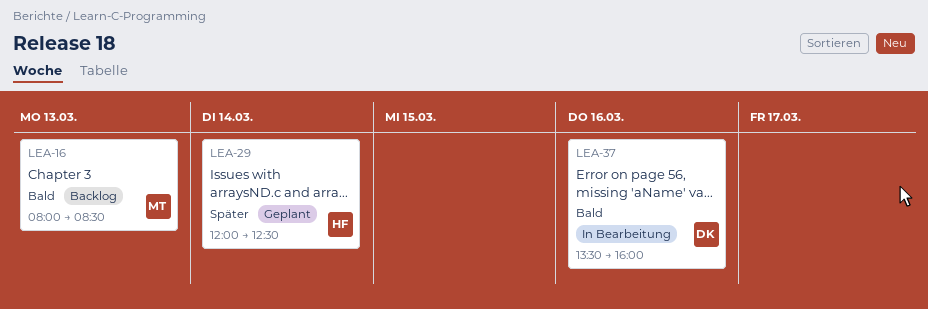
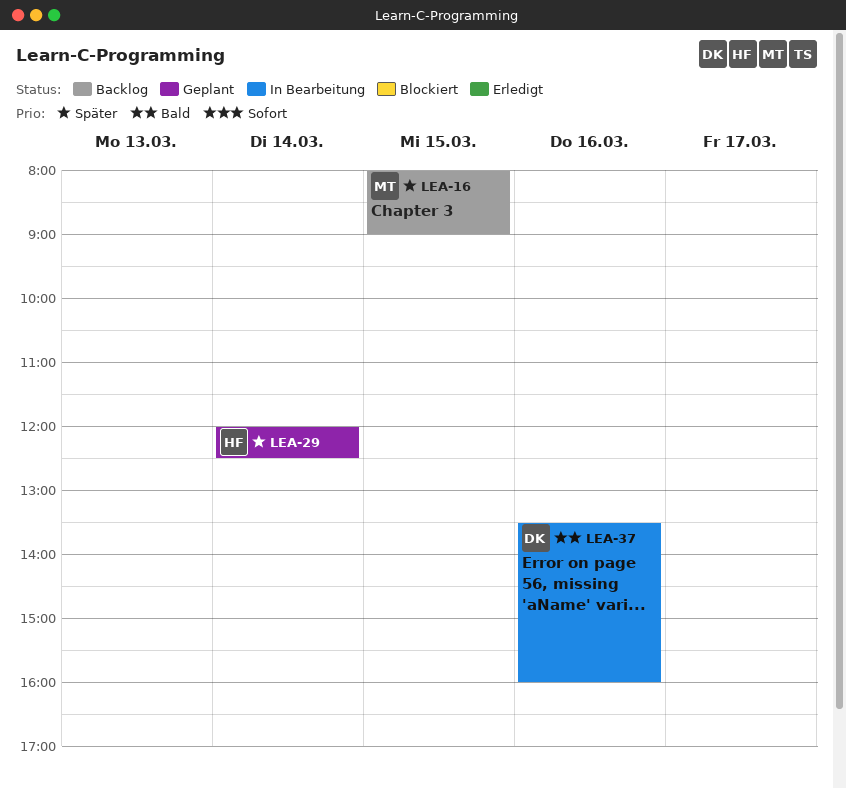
LEA-16, priority: Bald -> Später
LEA-16, day: Mar 13 -> Mar 15
LEA-16, ends: 08:30 -> 09:00

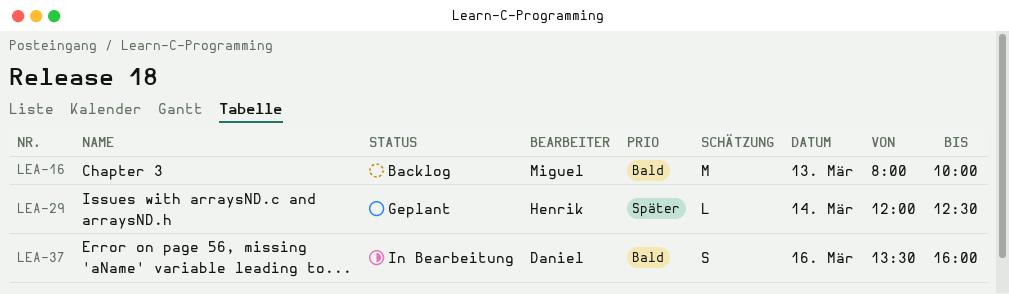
LEA-16, priority: Später -> Bald
LEA-16, day: Mar 15 -> Mar 13
LEA-16, ends: 09:00 -> 10:00

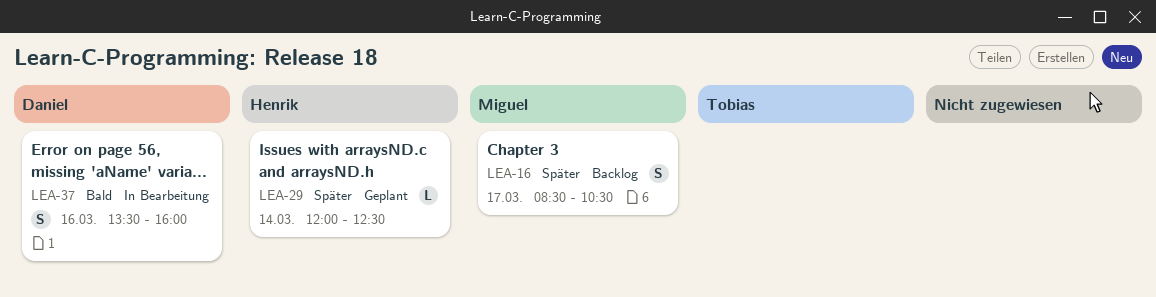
LEA-16, priority: Bald -> Später
LEA-16, estimate: M -> S
LEA-16, day: Mar 13 -> Mar 17
LEA-16, begins: 08:00 -> 08:30
LEA-16, ends: 10:00 -> 10:30

